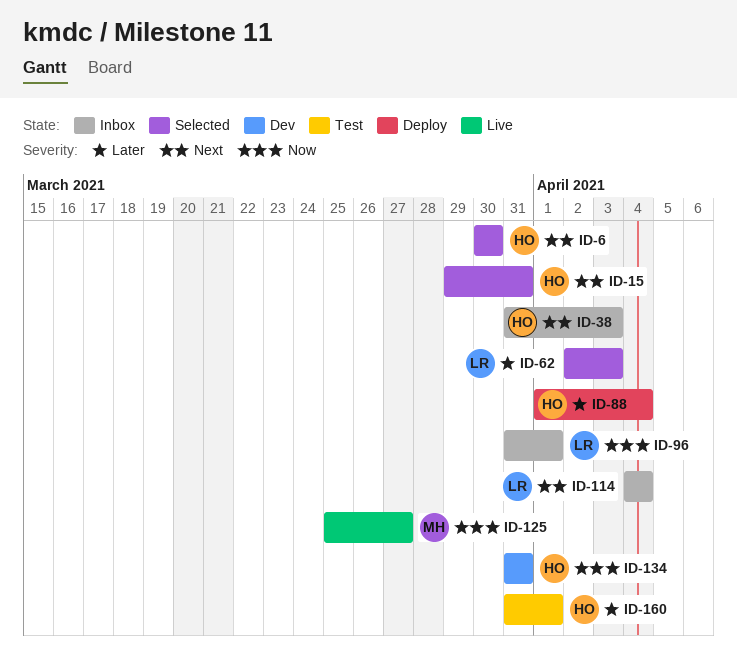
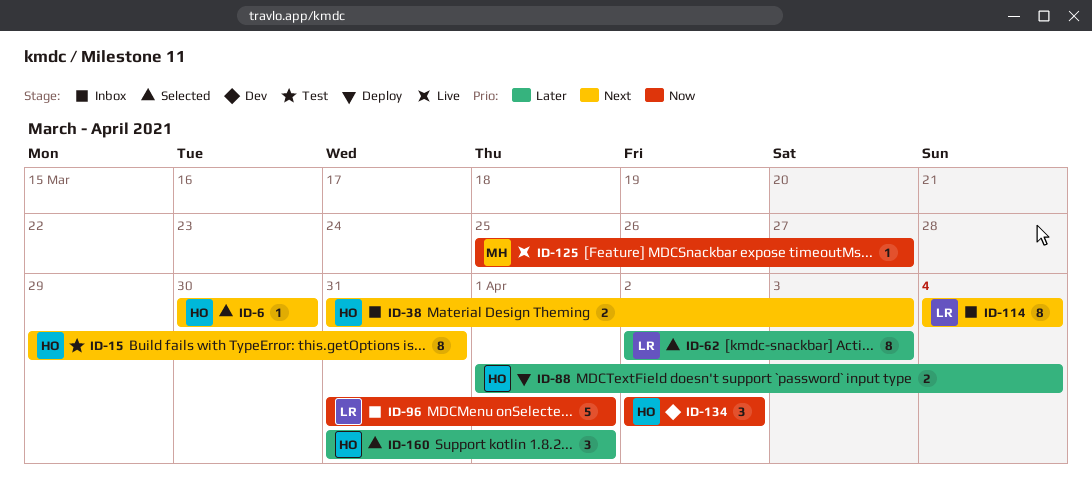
ID-15, status: Selected -> Test
ID-134, start: Mar 31 -> Apr 2
ID-134, due: Mar 31 -> Apr 2
ID-160, status: Test -> Selected

